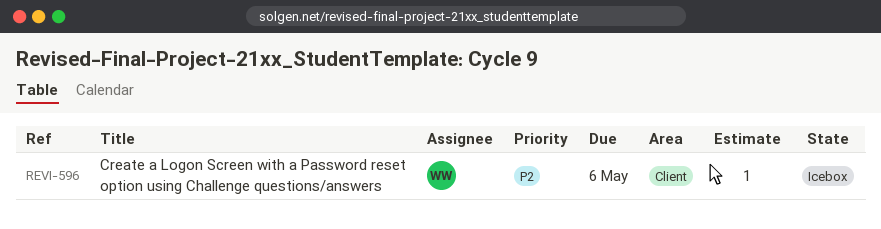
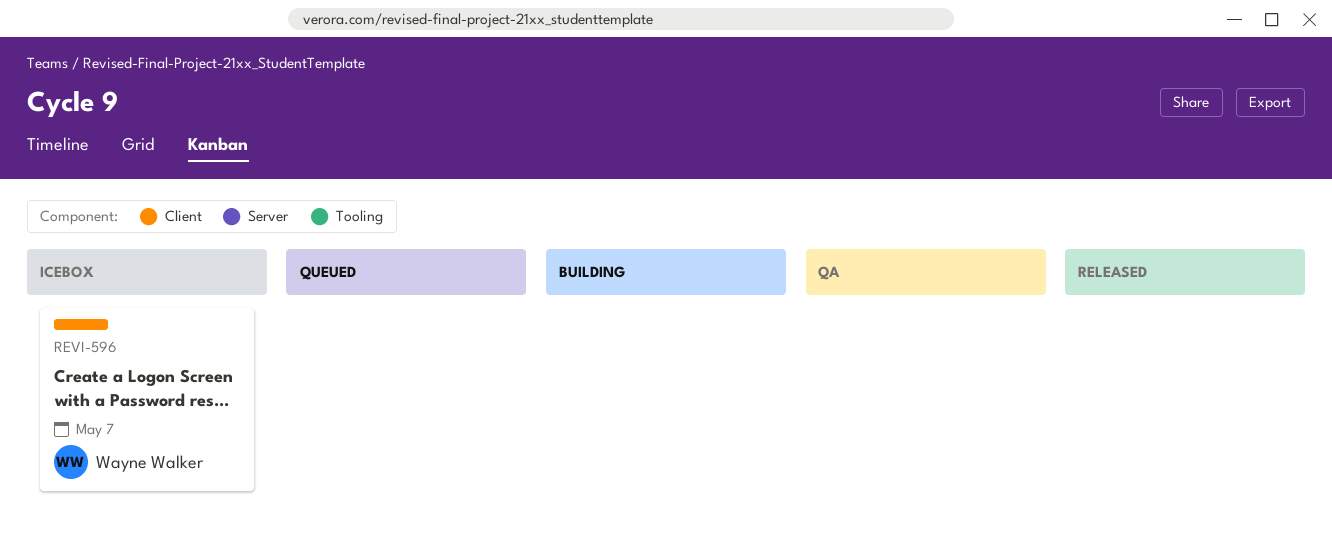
REVI-596, due: May 6 -> May 7

